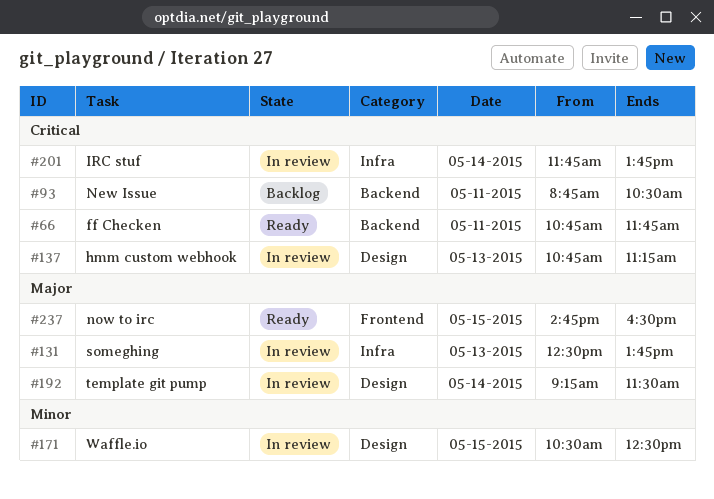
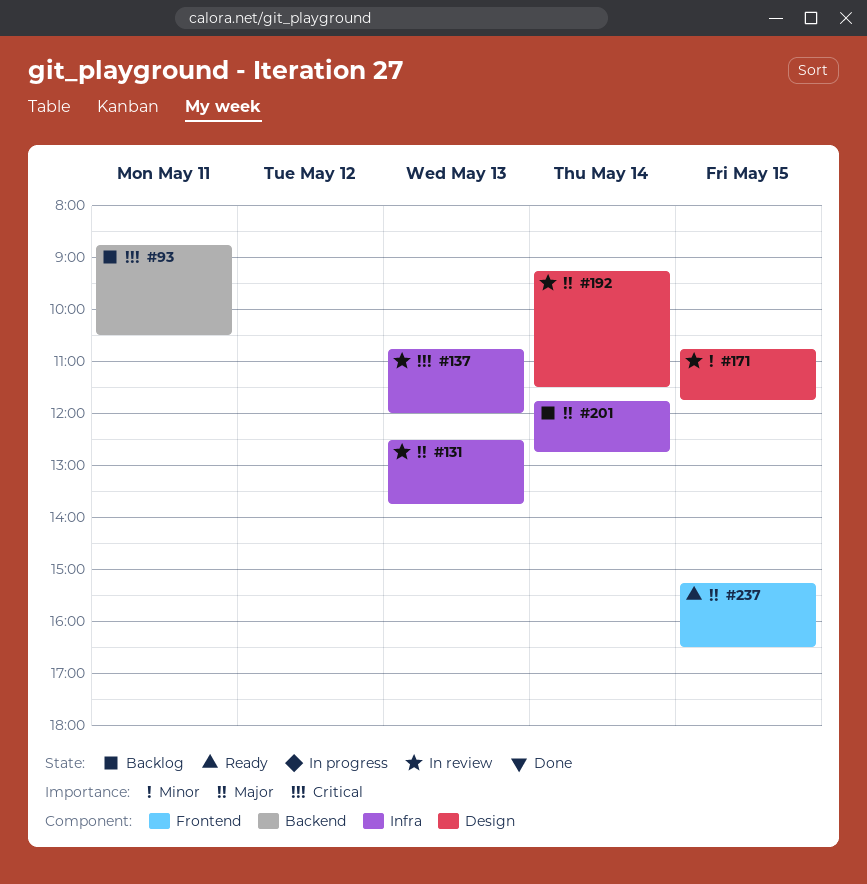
#66: present -> none
#137, label: Design -> Infra
#137, ends: 11:15 -> 12:00
#171, begins: 10:30 -> 10:45
#171, ends: 12:30 -> 11:45
#201, status: In review -> Backlog
#201, priority: Critical -> Major
#201, ends: 13:45 -> 12:45
#237, begins: 14:45 -> 15:15

